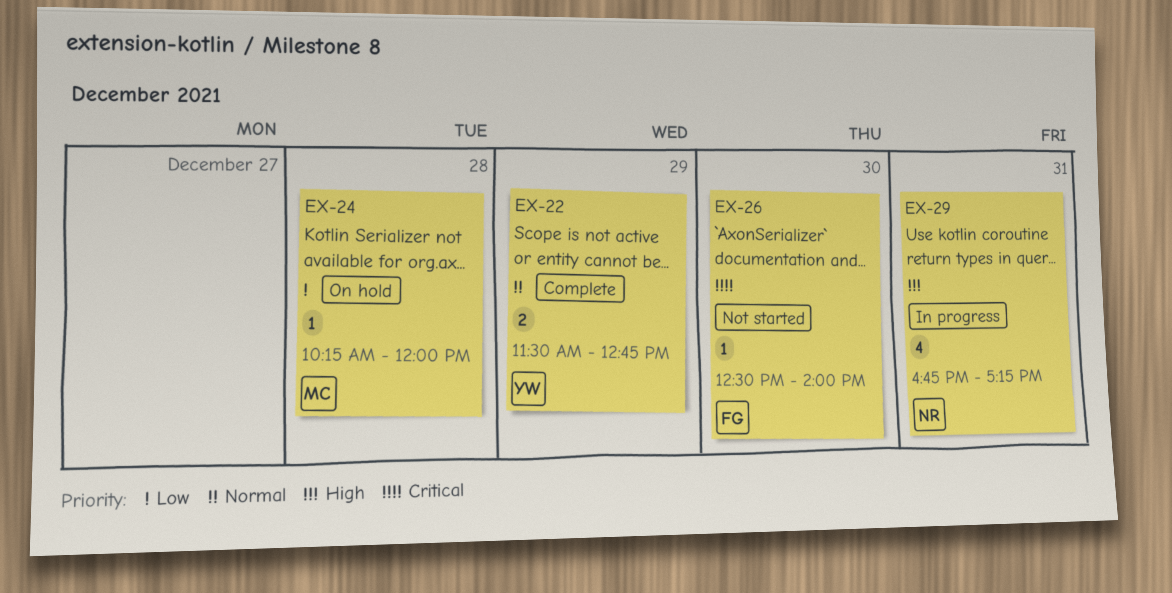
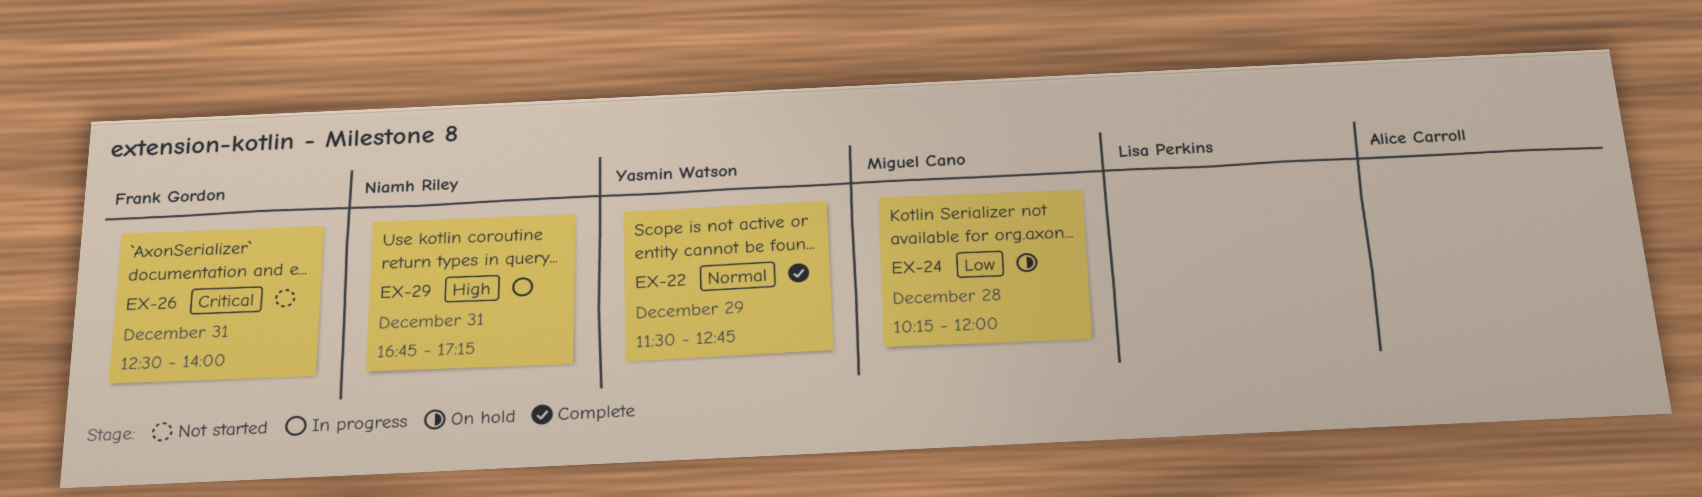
EX-26, day: Dec 30 -> Dec 31

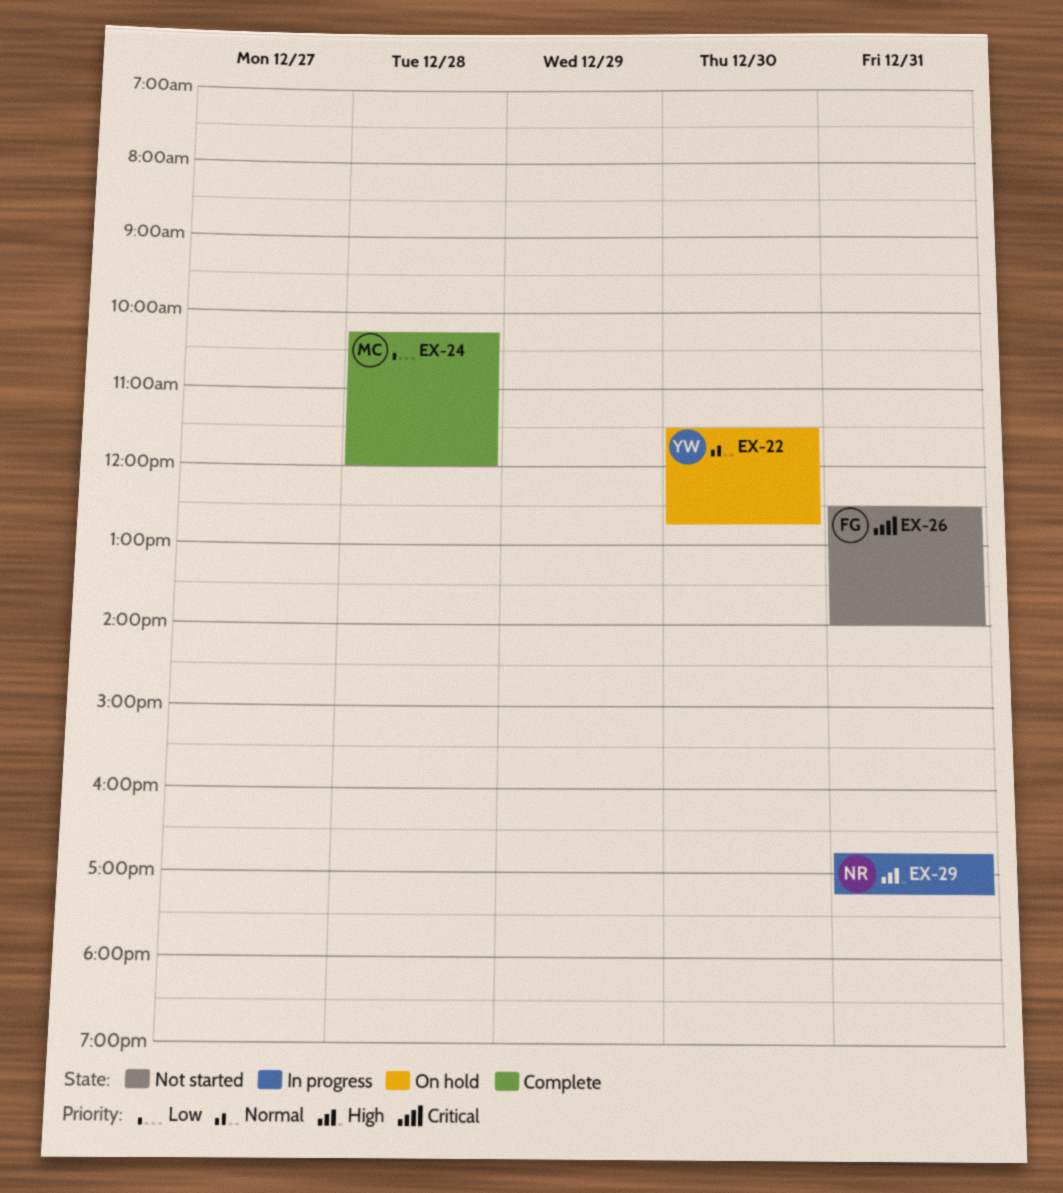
EX-22, status: Complete -> On hold
EX-22, day: Dec 29 -> Dec 30
EX-24, status: On hold -> Complete

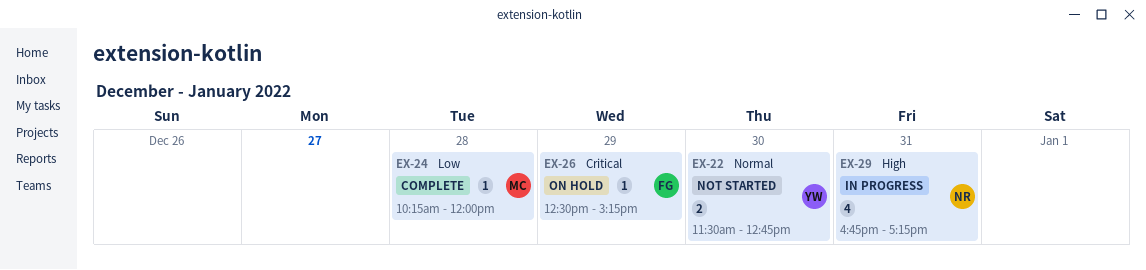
EX-22, status: On hold -> Not started
EX-26, status: Not started -> On hold
EX-26, day: Dec 31 -> Dec 29
EX-26, ends: 14:00 -> 15:15

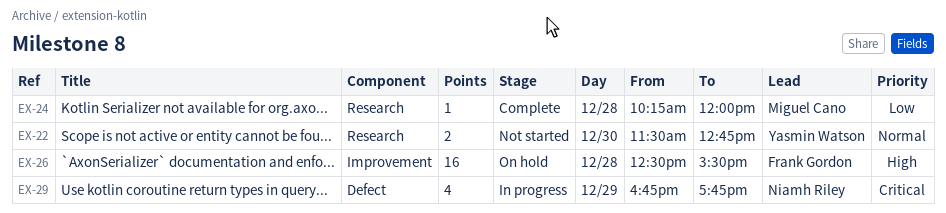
EX-26, priority: Critical -> High
EX-26, estimate: 1 -> 16
EX-26, day: Dec 29 -> Dec 28
EX-26, ends: 15:15 -> 15:30
EX-29, priority: High -> Critical
EX-29, day: Dec 31 -> Dec 29
EX-29, ends: 17:15 -> 17:45

